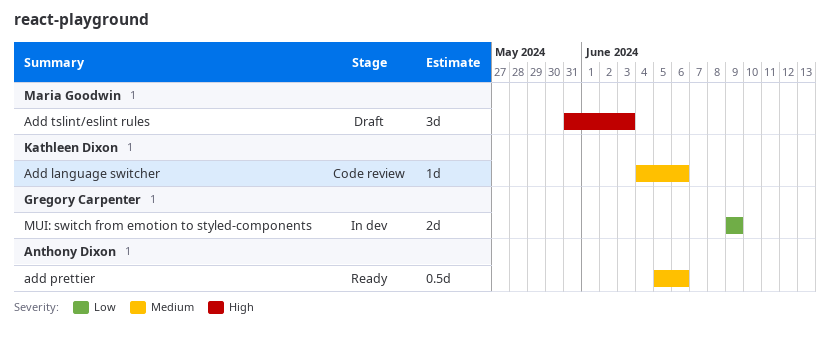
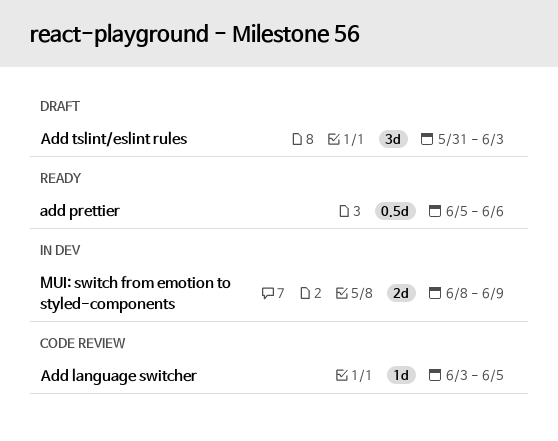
Add language switcher, start: Jun 4 -> Jun 3
Add language switcher, due: Jun 6 -> Jun 5
MUI: switch from emotion to styled-components, start: Jun 9 -> Jun 8

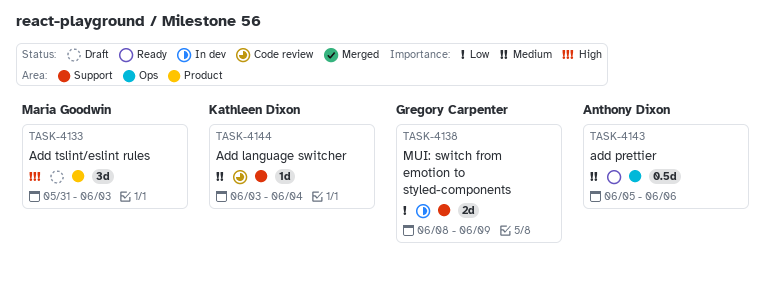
Add language switcher, due: Jun 5 -> Jun 4

